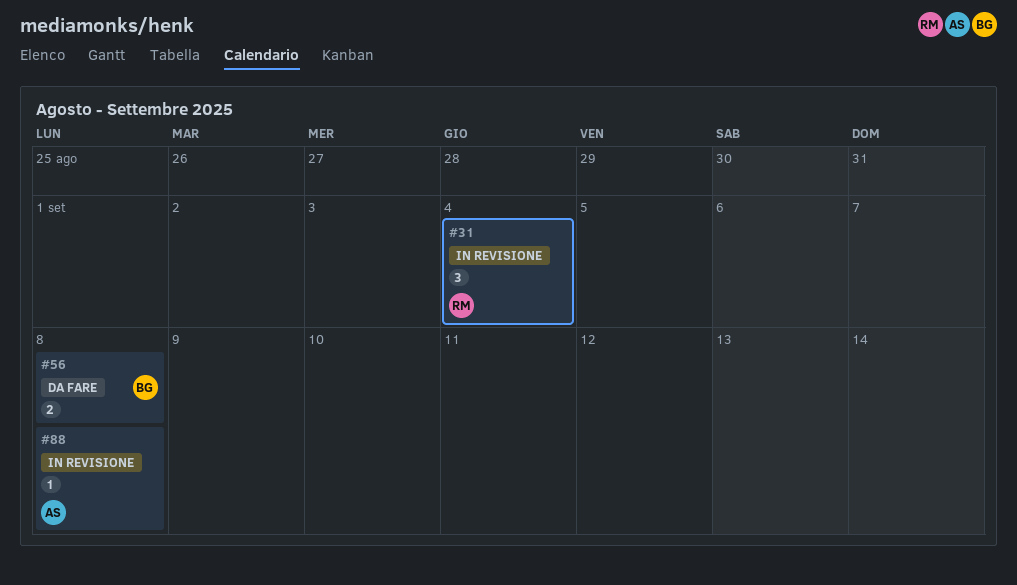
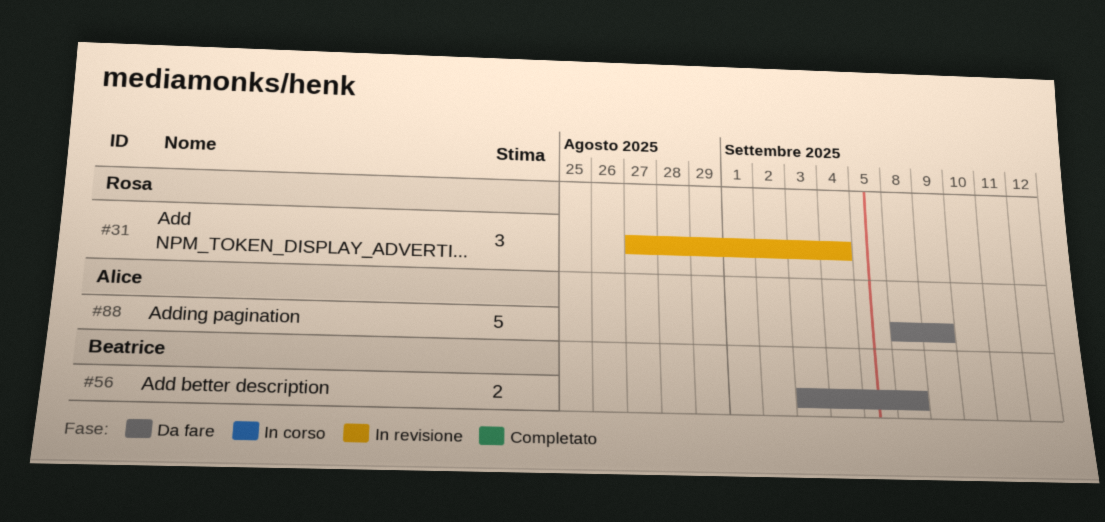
#88, status: In revisione -> Da fare
#88, estimate: 1 -> 5
#88, due: Sep 8 -> Sep 9

